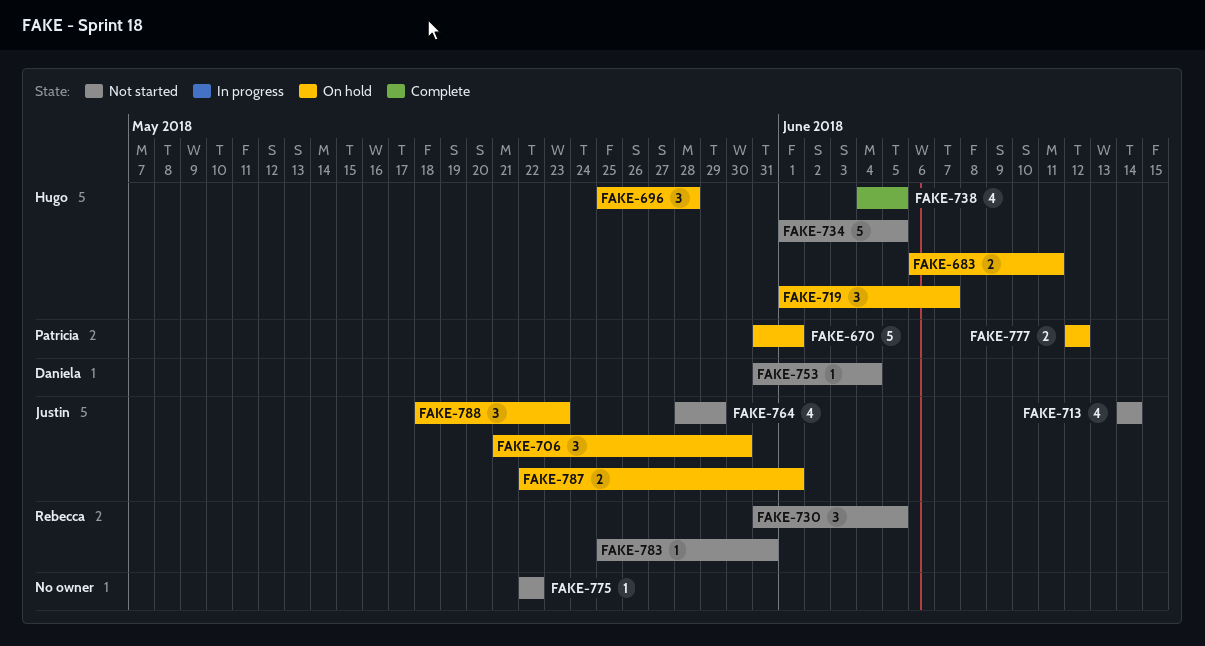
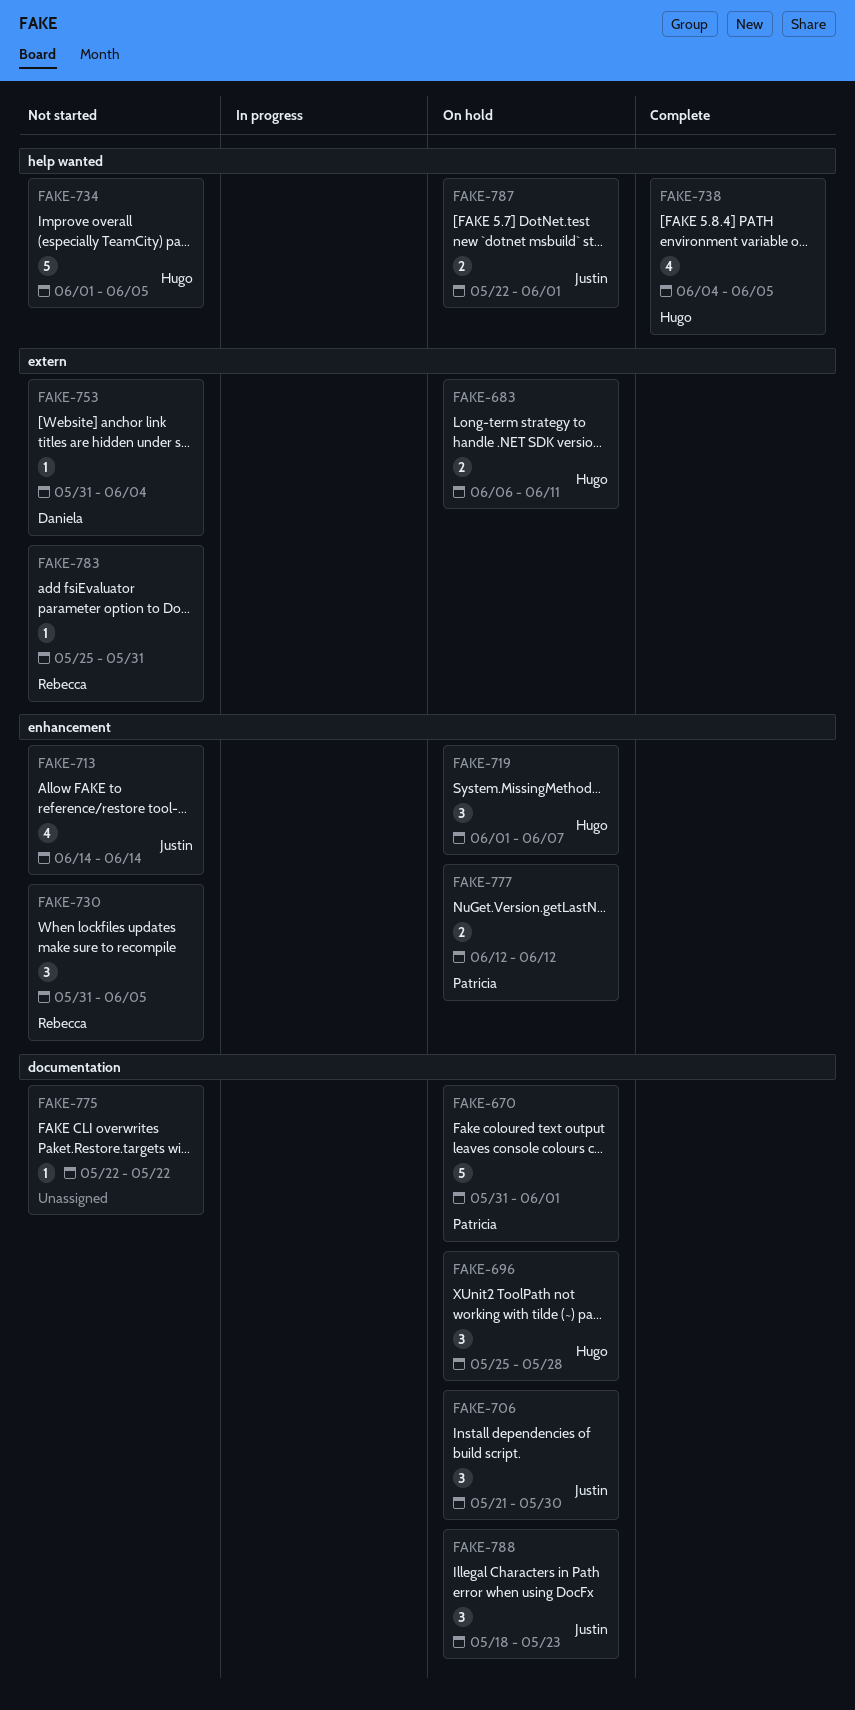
FAKE-764: present -> none

